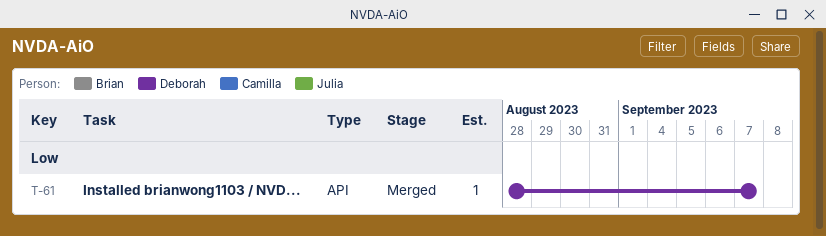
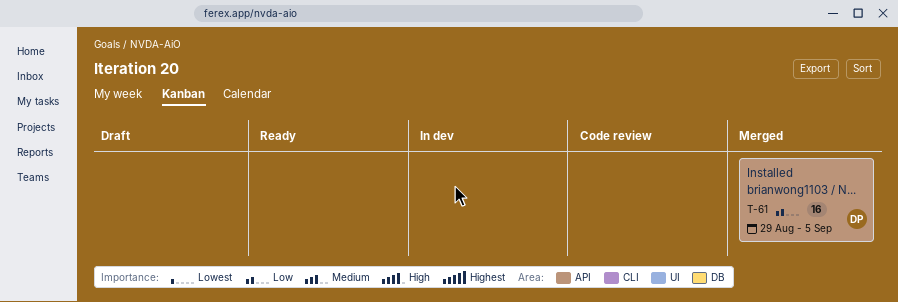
T-61, estimate: 1 -> 16
T-61, start: Aug 28 -> Aug 29
T-61, due: Sep 7 -> Sep 5

